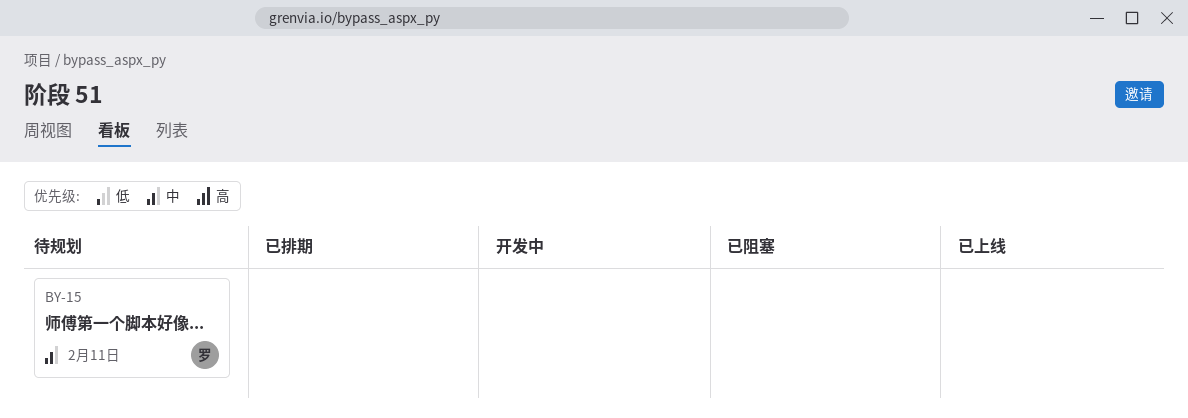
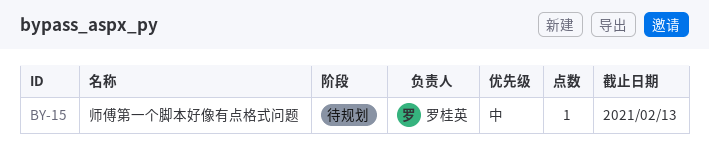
BY-15, due: Feb 11 -> Feb 13

